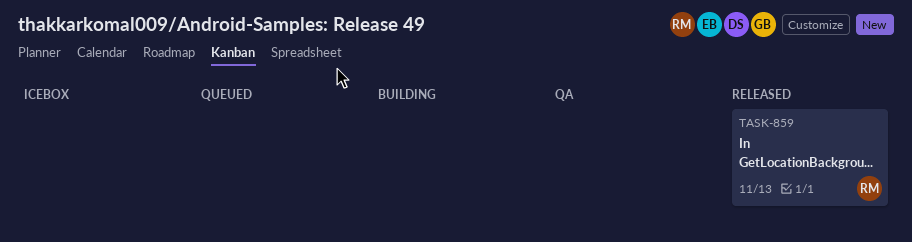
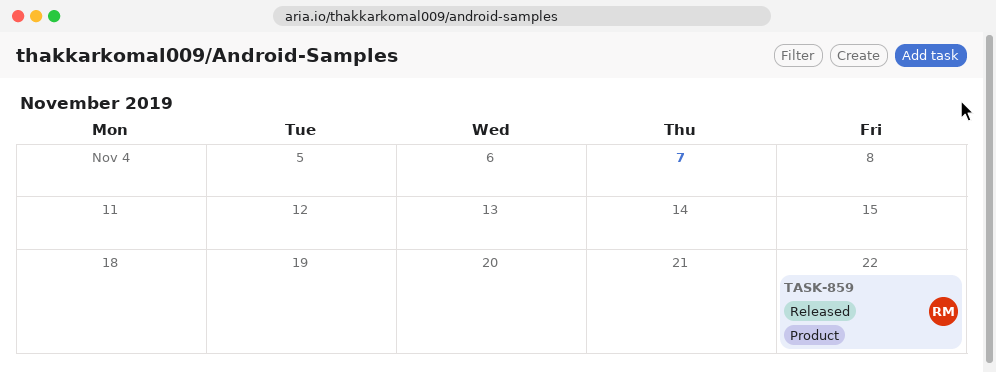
TASK-859, due: Nov 13 -> Nov 22

